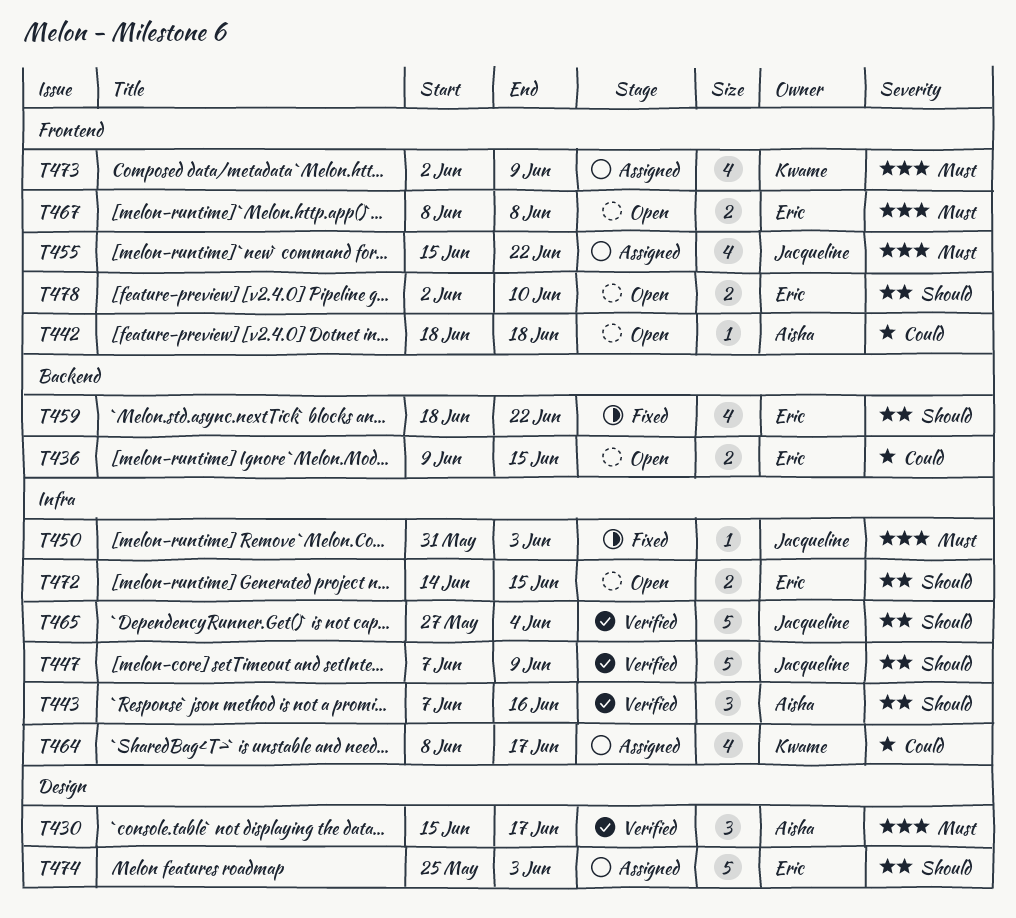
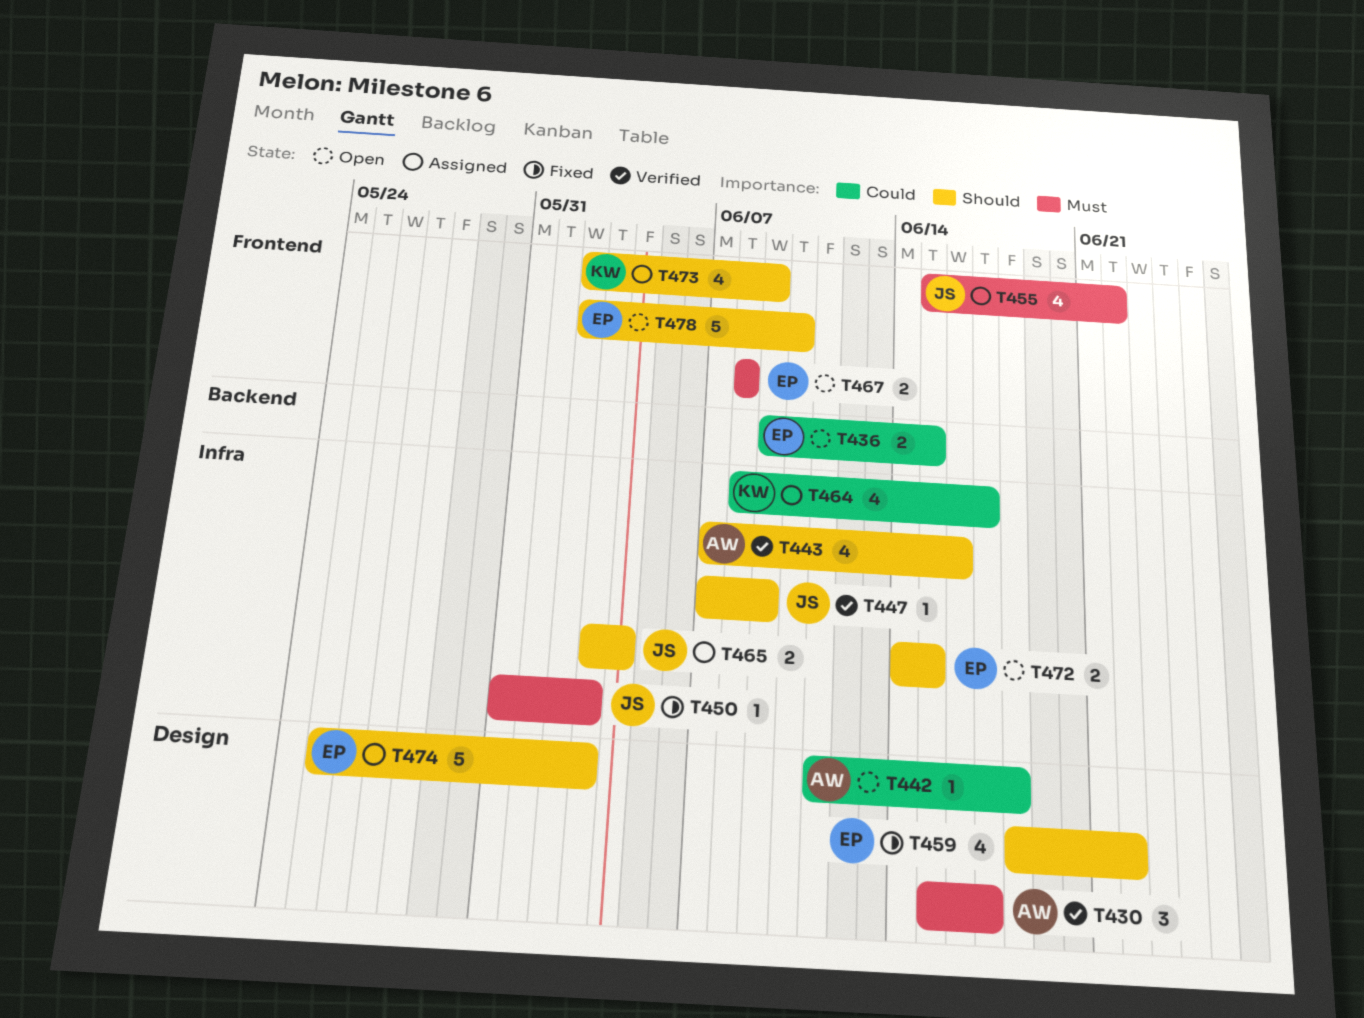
T442, label: Frontend -> Design
T442, start: Jun 18 -> Jun 11
T443, estimate: 3 -> 4
T447, estimate: 5 -> 1
T459, label: Backend -> Design
T465, status: Verified -> Assigned
T465, estimate: 5 -> 2
T465, start: May 27 -> Jun 3
T473, priority: Must -> Should
T478, estimate: 2 -> 5

